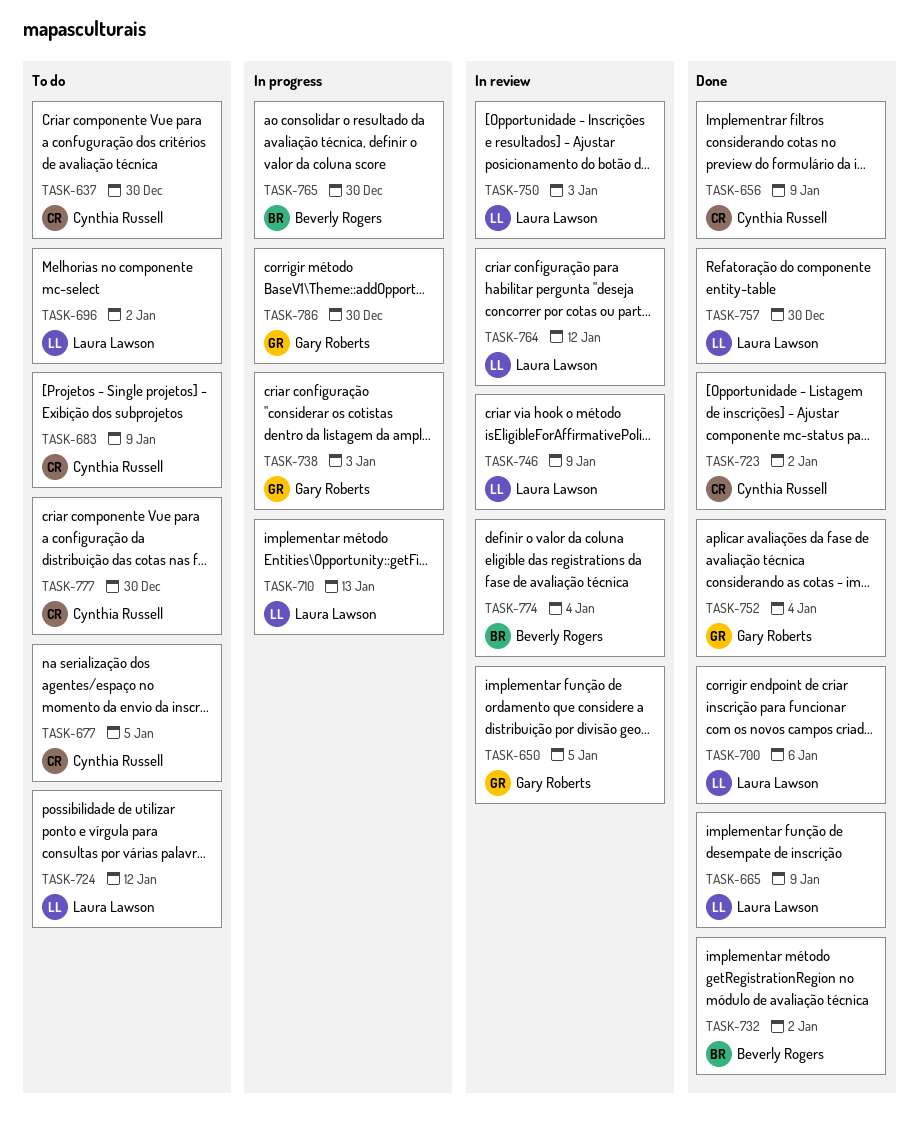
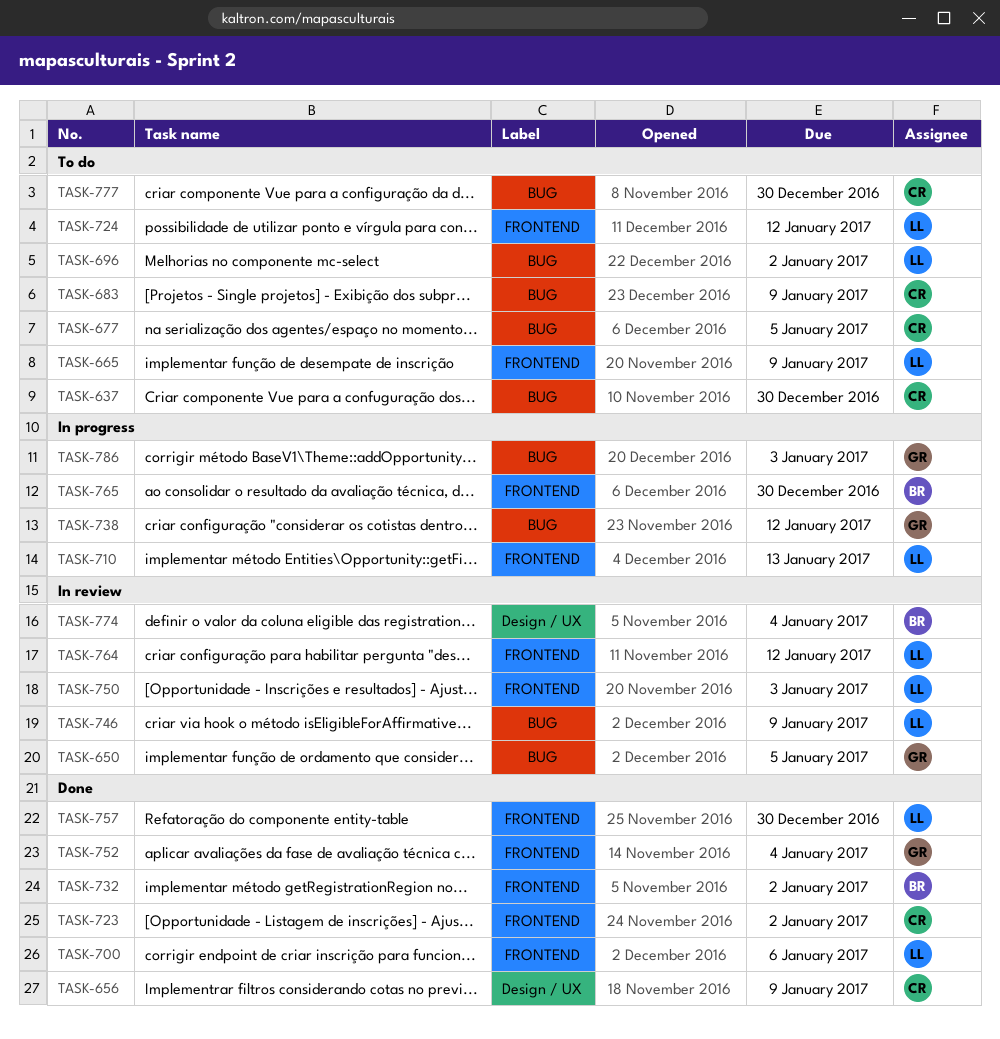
TASK-665, status: Done -> To do
TASK-738, due: Jan 3 -> Jan 12
TASK-786, due: Dec 30 -> Jan 3

